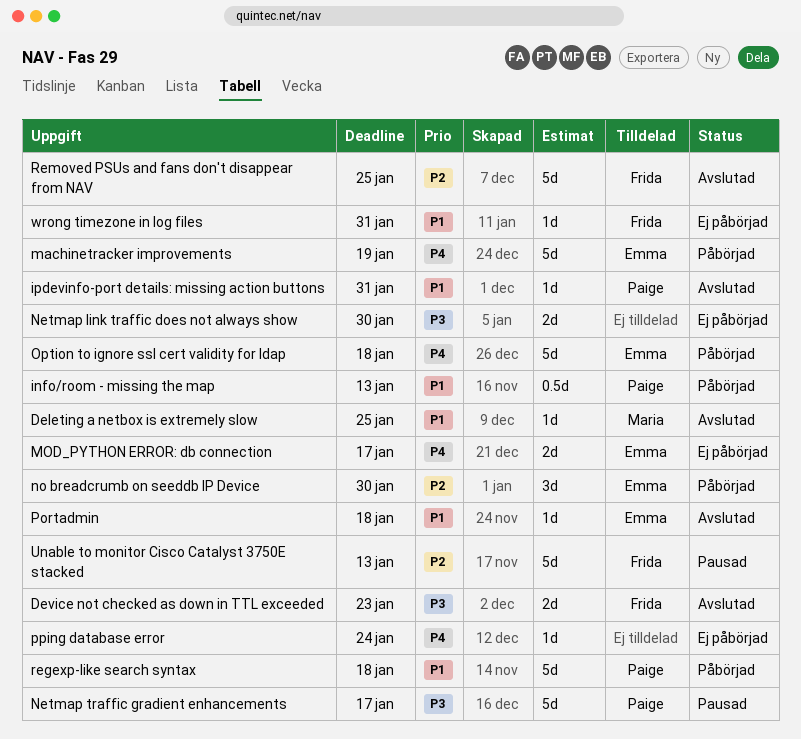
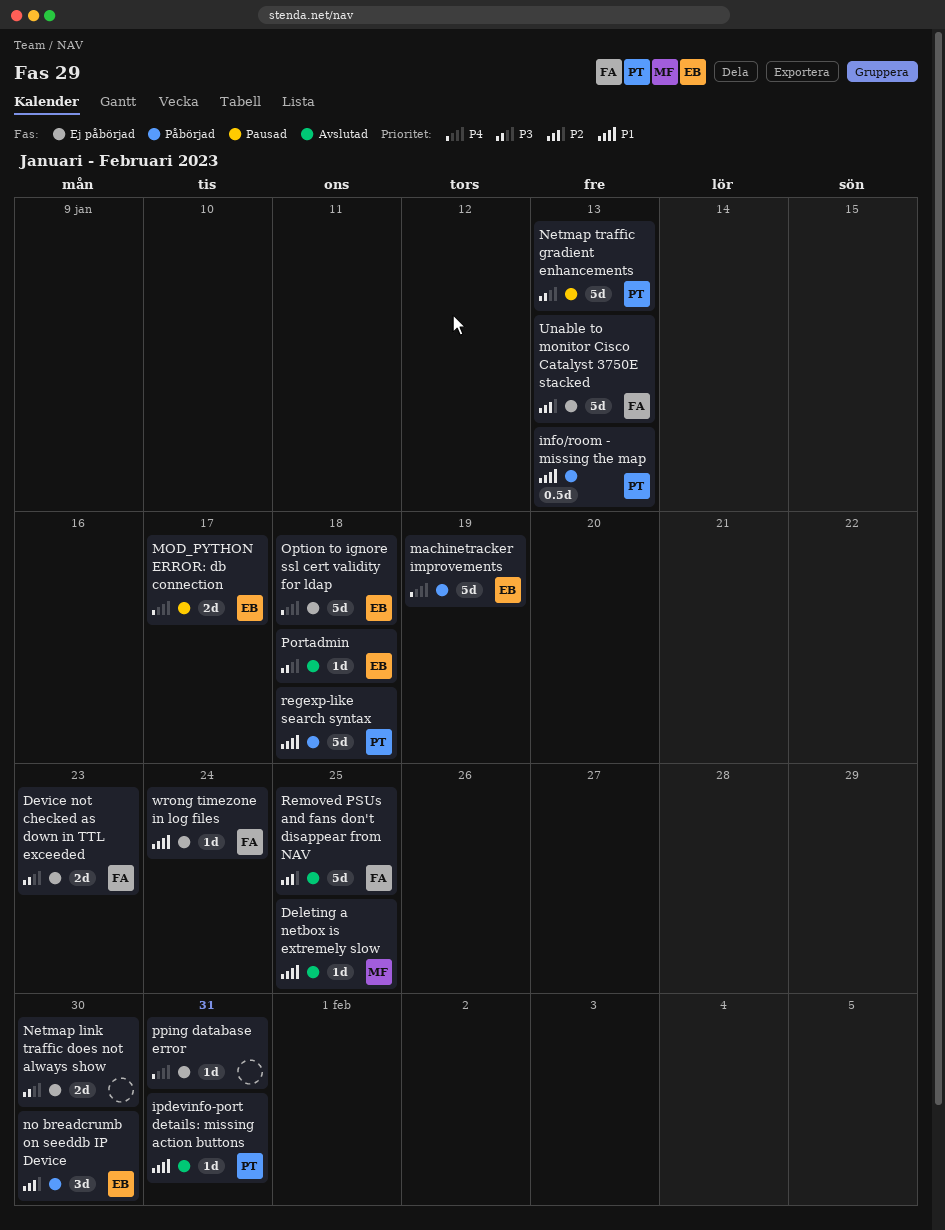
Device not checked as down in TTL exceeded, status: Avslutad -> Ej påbörjad
MOD_PYTHON ERROR: db connection, status: Ej påbörjad -> Pausad
Netmap traffic gradient enhancements, due: Jan 17 -> Jan 13
Option to ignore ssl cert validity for ldap, status: Påbörjad -> Ej påbörjad
Portadmin, priority: P1 -> P3
pping database error, due: Jan 24 -> Jan 31
Unable to monitor Cisco Catalyst 3750E stacked, status: Pausad -> Ej påbörjad
wrong timezone in log files, due: Jan 31 -> Jan 24

